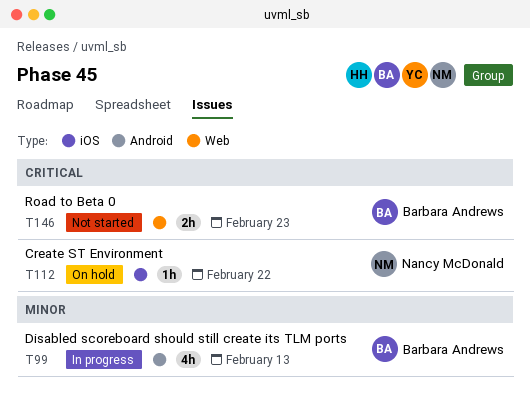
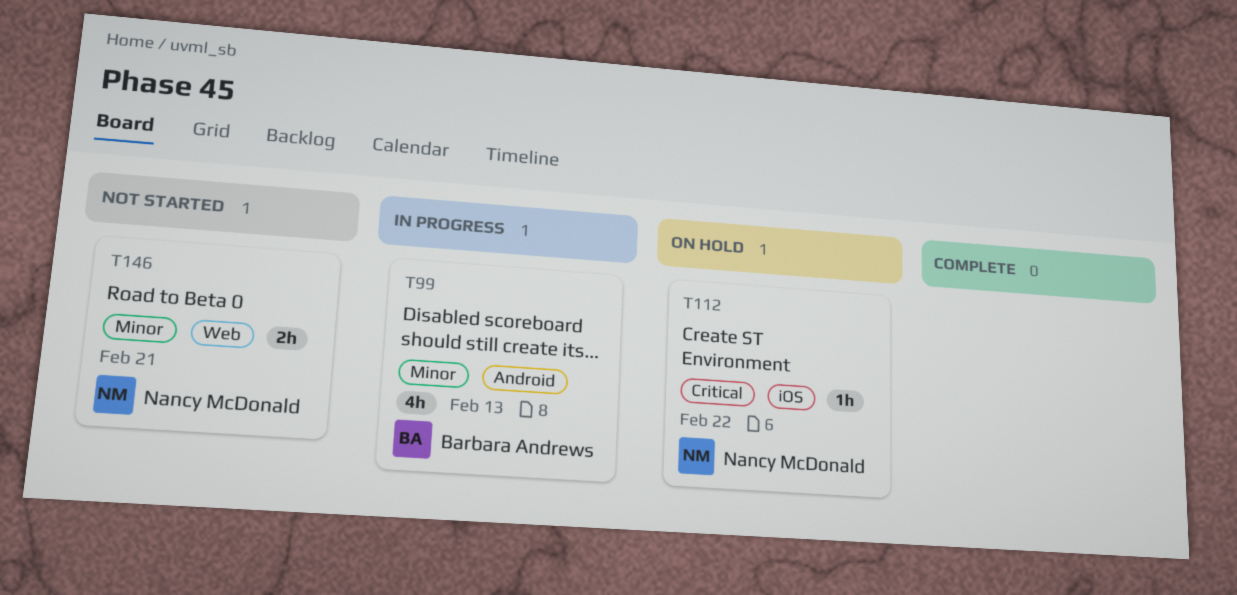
T146, owner: Barbara Andrews -> Nancy McDonald
T146, priority: Critical -> Minor
T146, due: Feb 23 -> Feb 21

